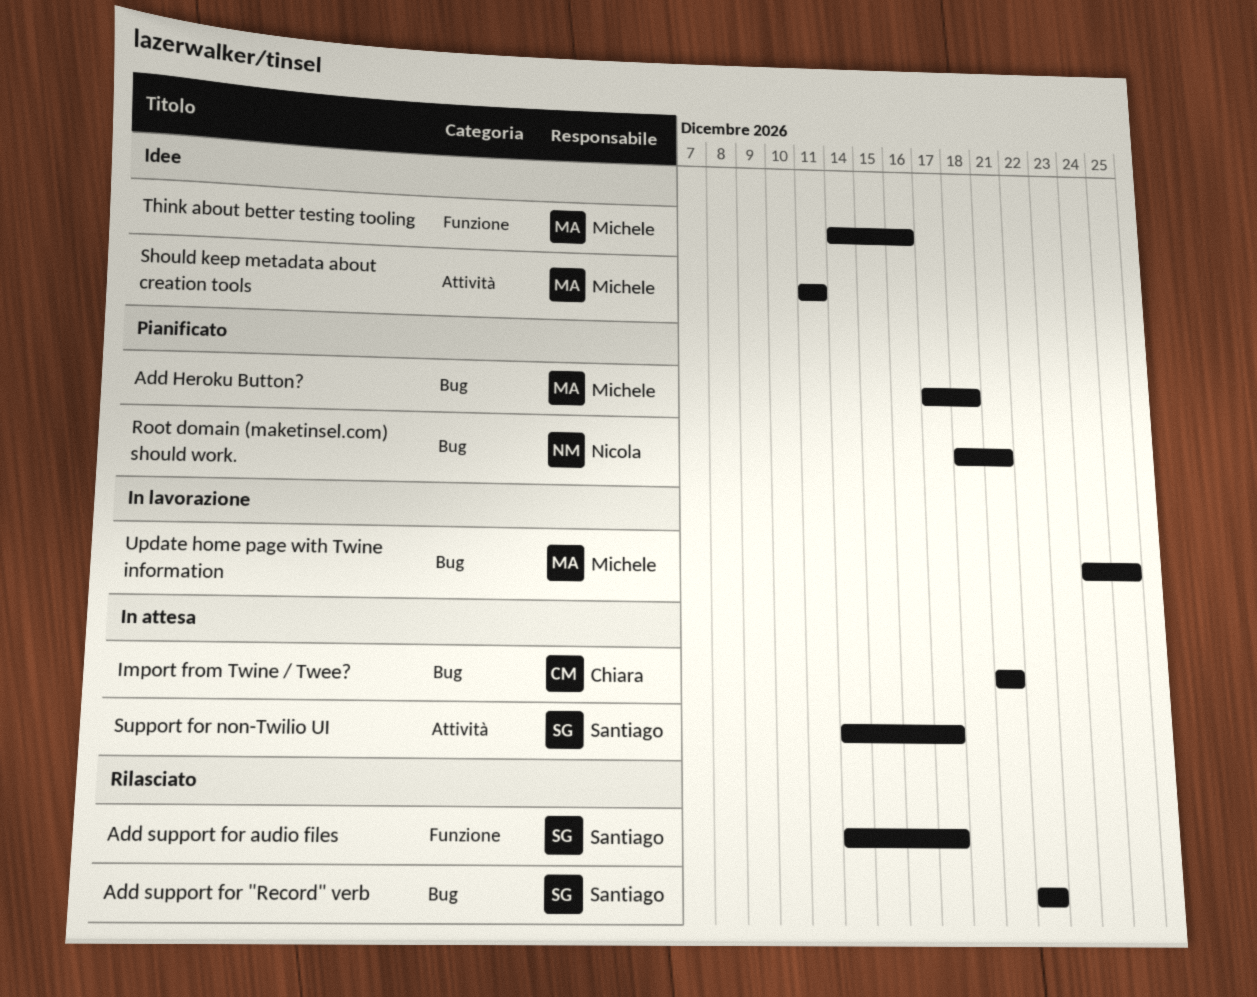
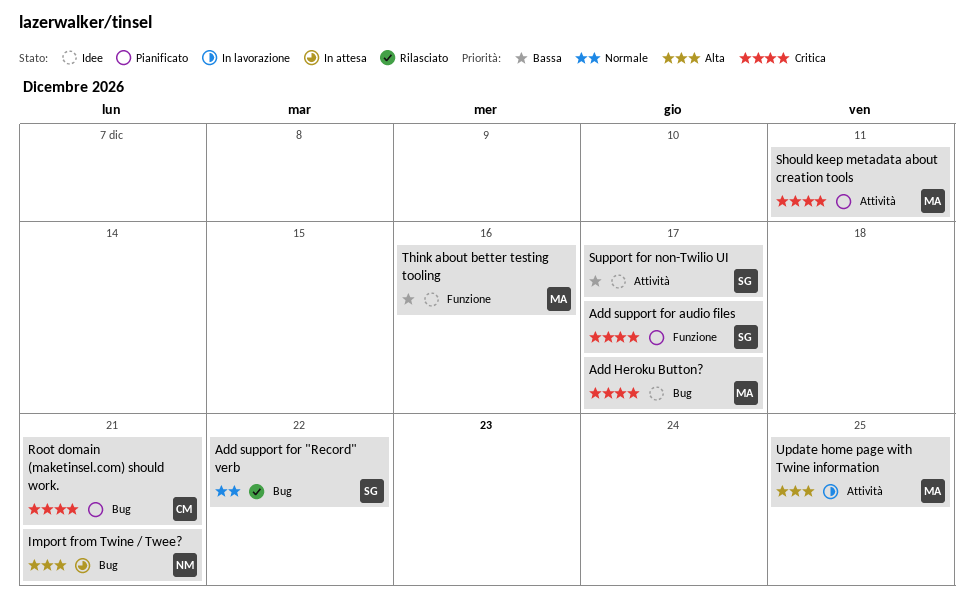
Add Heroku Button?, status: Pianificato -> Idee
Add Heroku Button?, due: Dec 18 -> Dec 17
Add support for audio files, status: Rilasciato -> Pianificato
Import from Twine / Twee?, owner: Chiara -> Nicola
Root domain (maketinsel.com) should work., owner: Nicola -> Chiara
Should keep metadata about creation tools, status: Idee -> Pianificato
Support for non-Twilio UI, status: In attesa -> Idee
Update home page with Twine information, label: Bug -> Attività

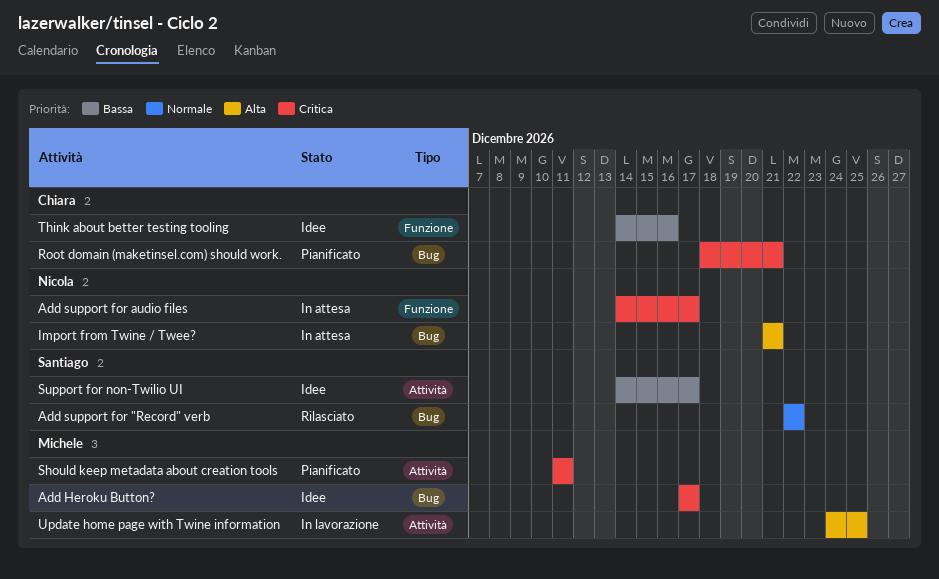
Add support for audio files, status: Pianificato -> In attesa
Add support for audio files, owner: Santiago -> Nicola
Think about better testing tooling, owner: Michele -> Chiara

